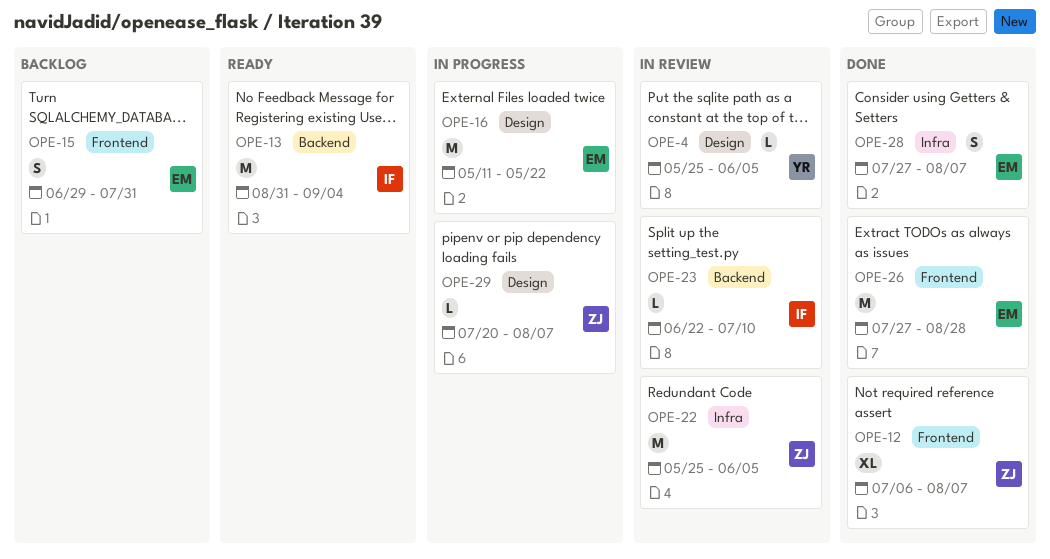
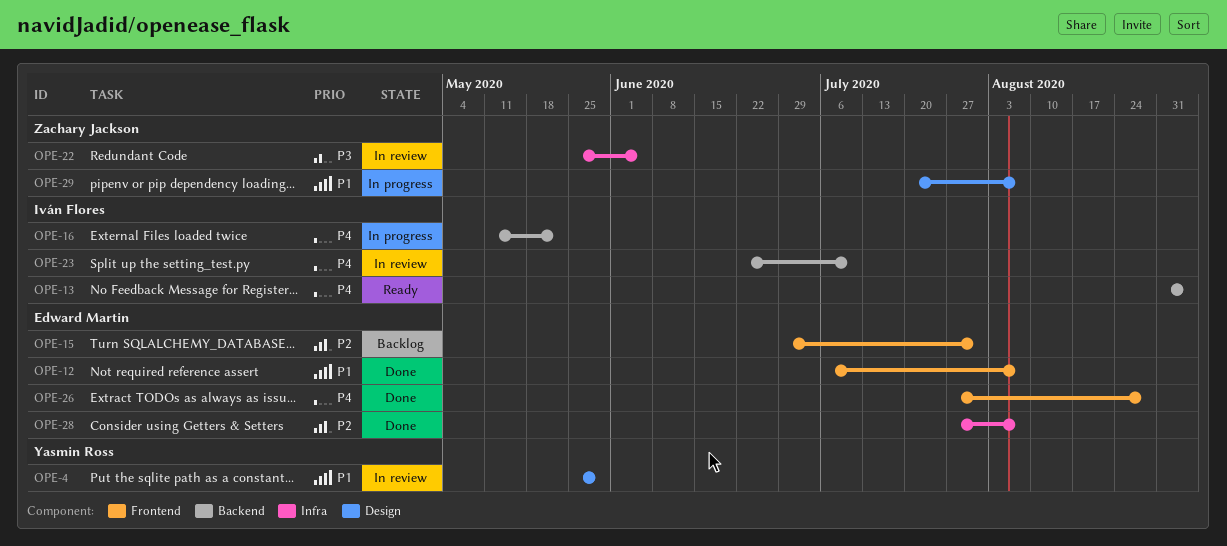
OPE-4, due: Jun 5 -> May 29
OPE-12, owner: Zachary Jackson -> Edward Martin
OPE-16, owner: Edward Martin -> Iván Flores
OPE-16, label: Design -> Backend

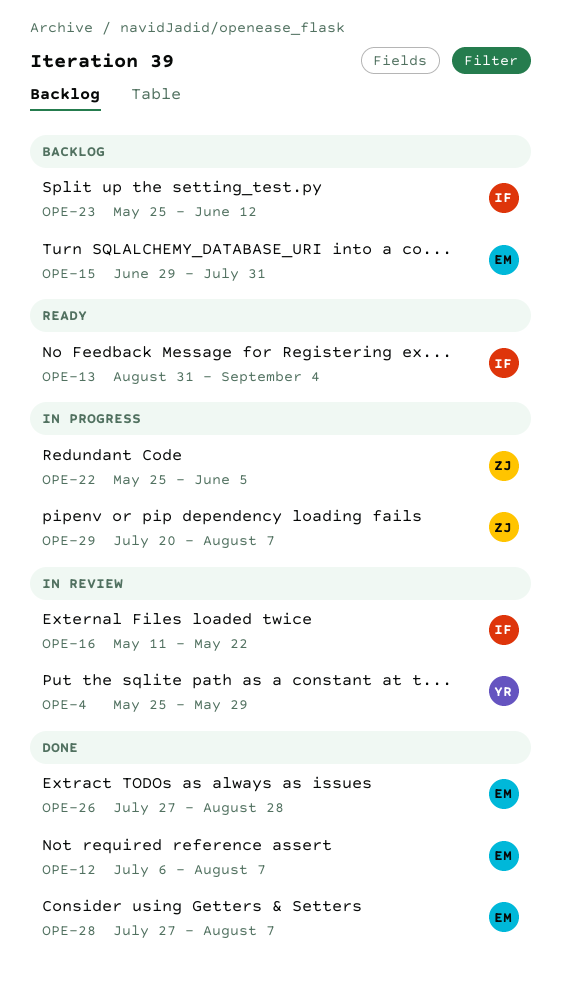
OPE-16, status: In progress -> In review
OPE-22, status: In review -> In progress
OPE-23, status: In review -> Backlog
OPE-23, start: Jun 22 -> May 25
OPE-23, due: Jul 10 -> Jun 12

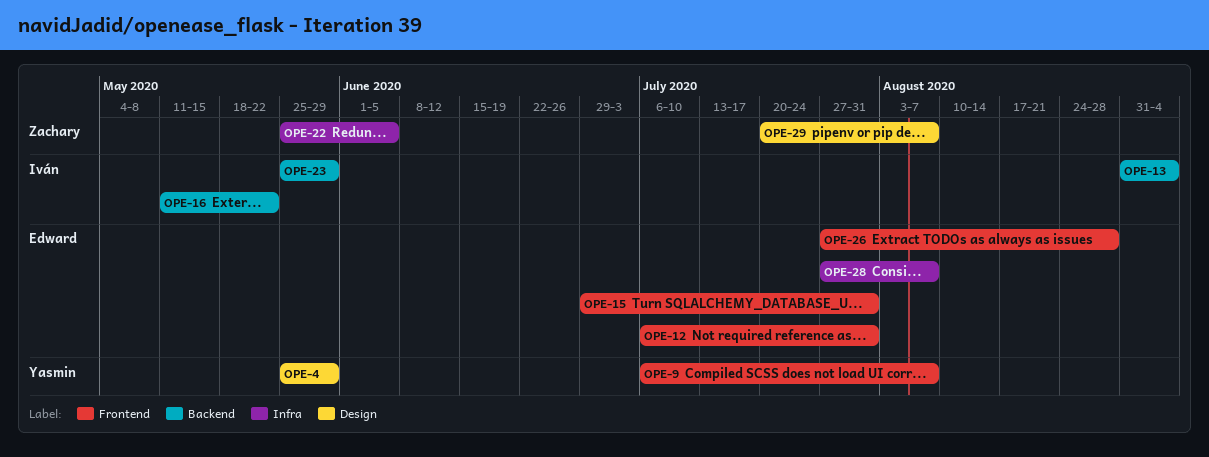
OPE-9: none -> present
OPE-12, due: Aug 7 -> Jul 31
OPE-23, due: Jun 12 -> May 29

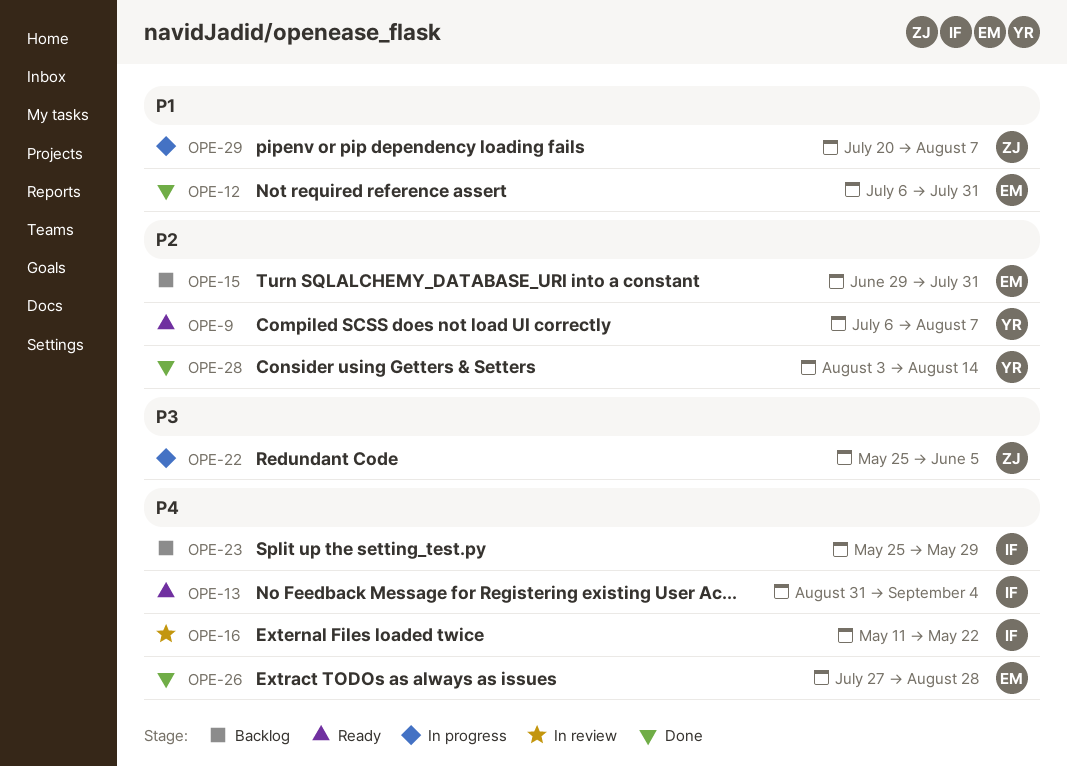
OPE-4: present -> none
OPE-28, owner: Edward -> Yasmin
OPE-28, start: Jul 27 -> Aug 3
OPE-28, due: Aug 7 -> Aug 14

